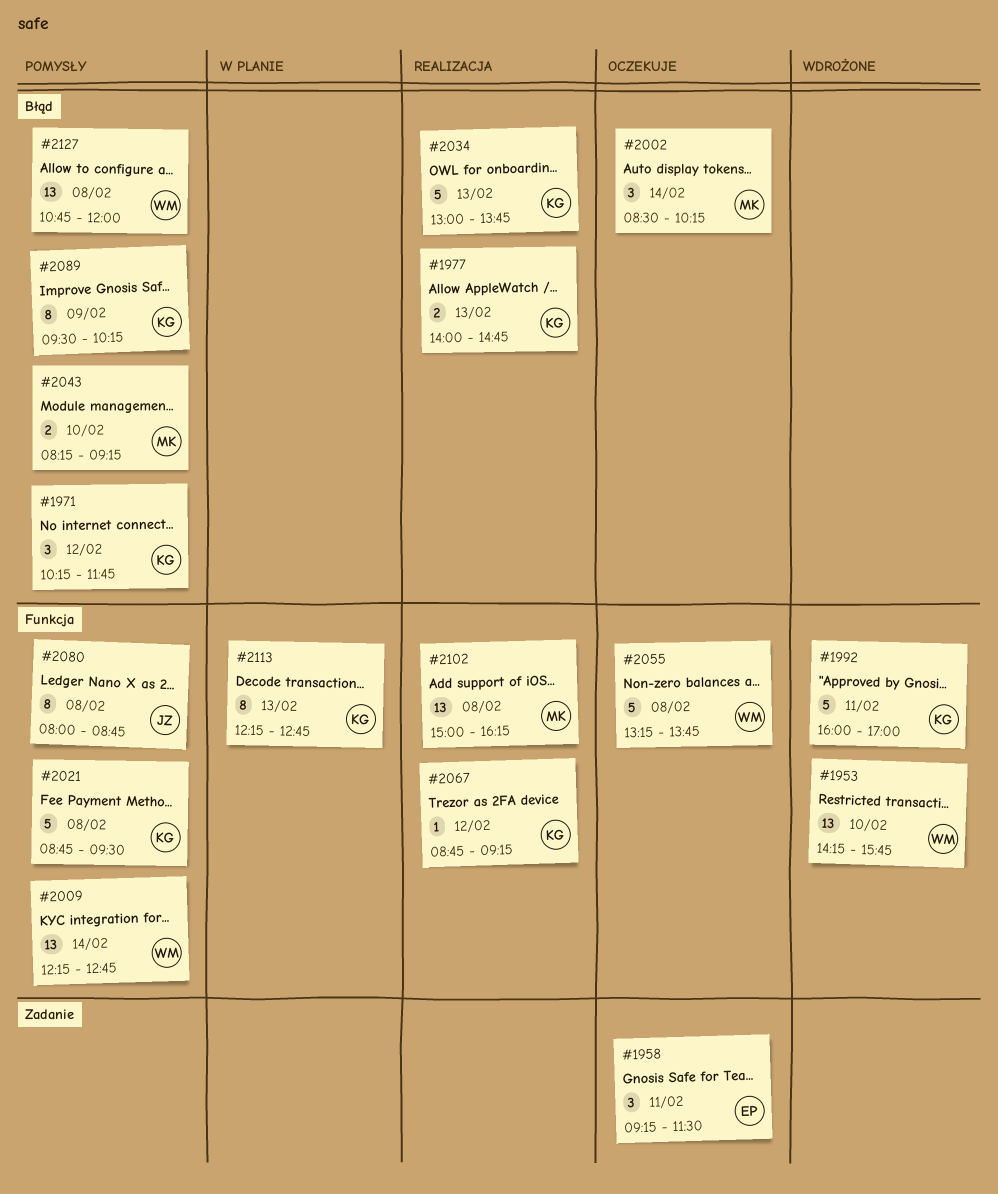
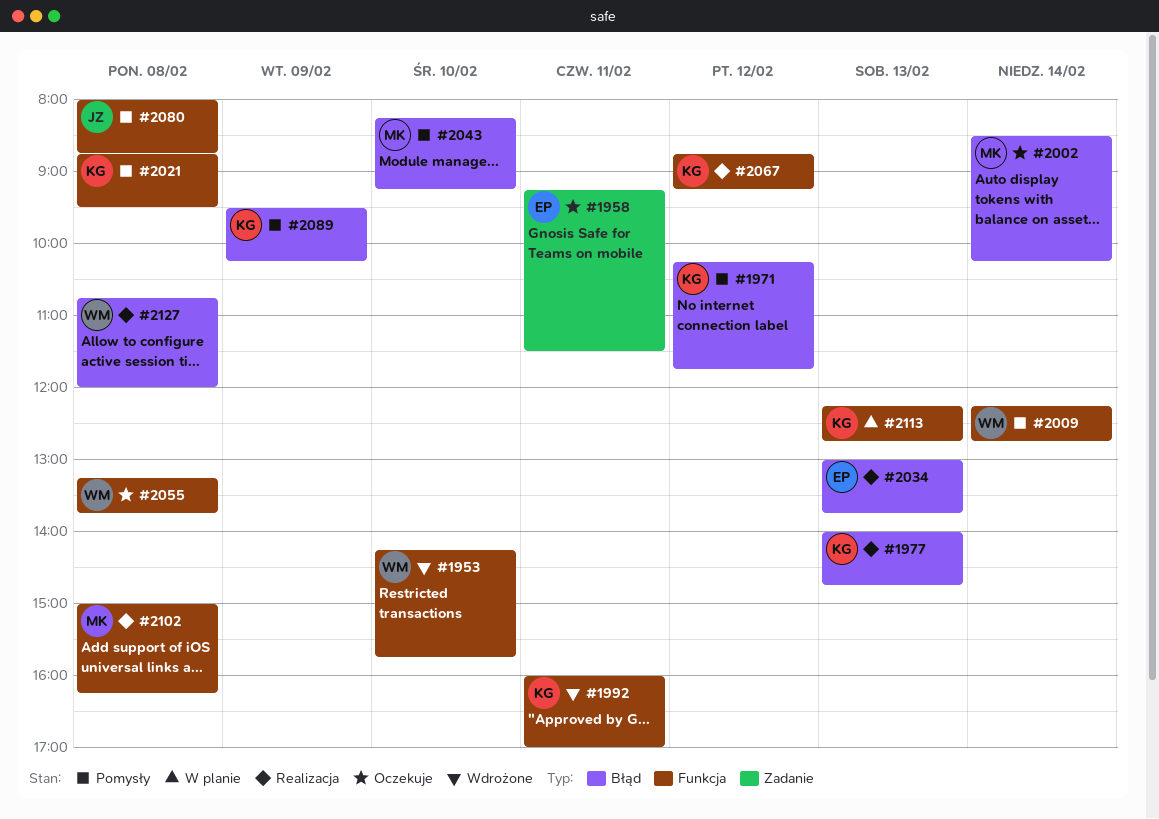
#2034, owner: KG -> EP
#2127, status: Pomysły -> Realizacja

